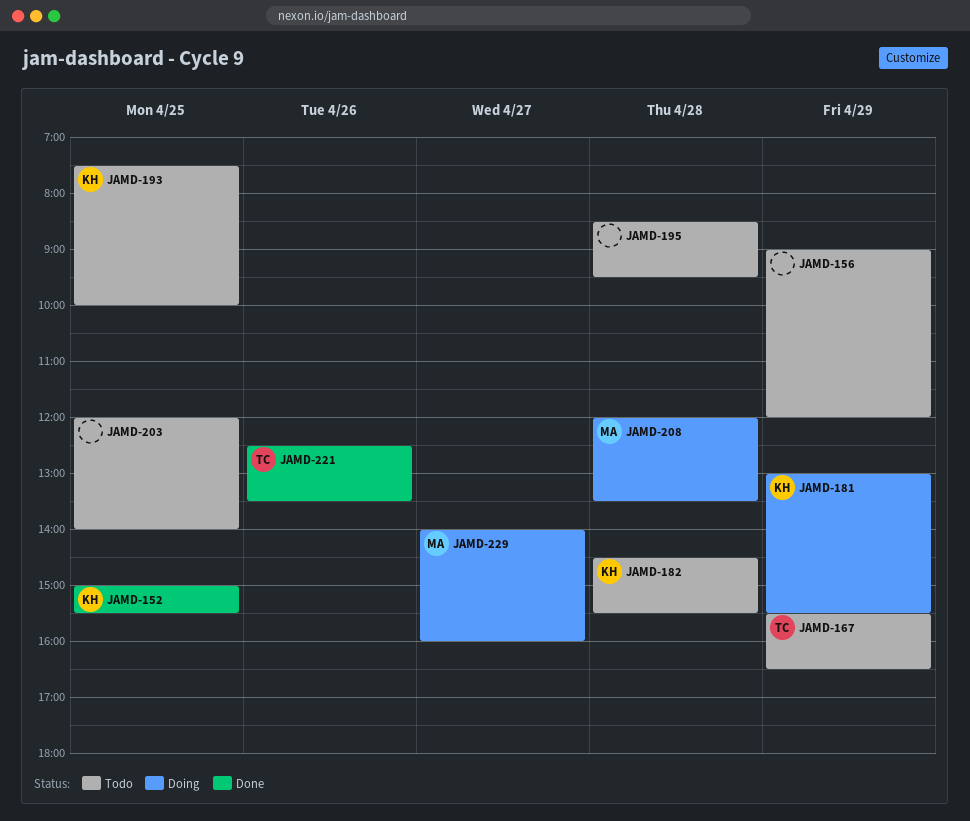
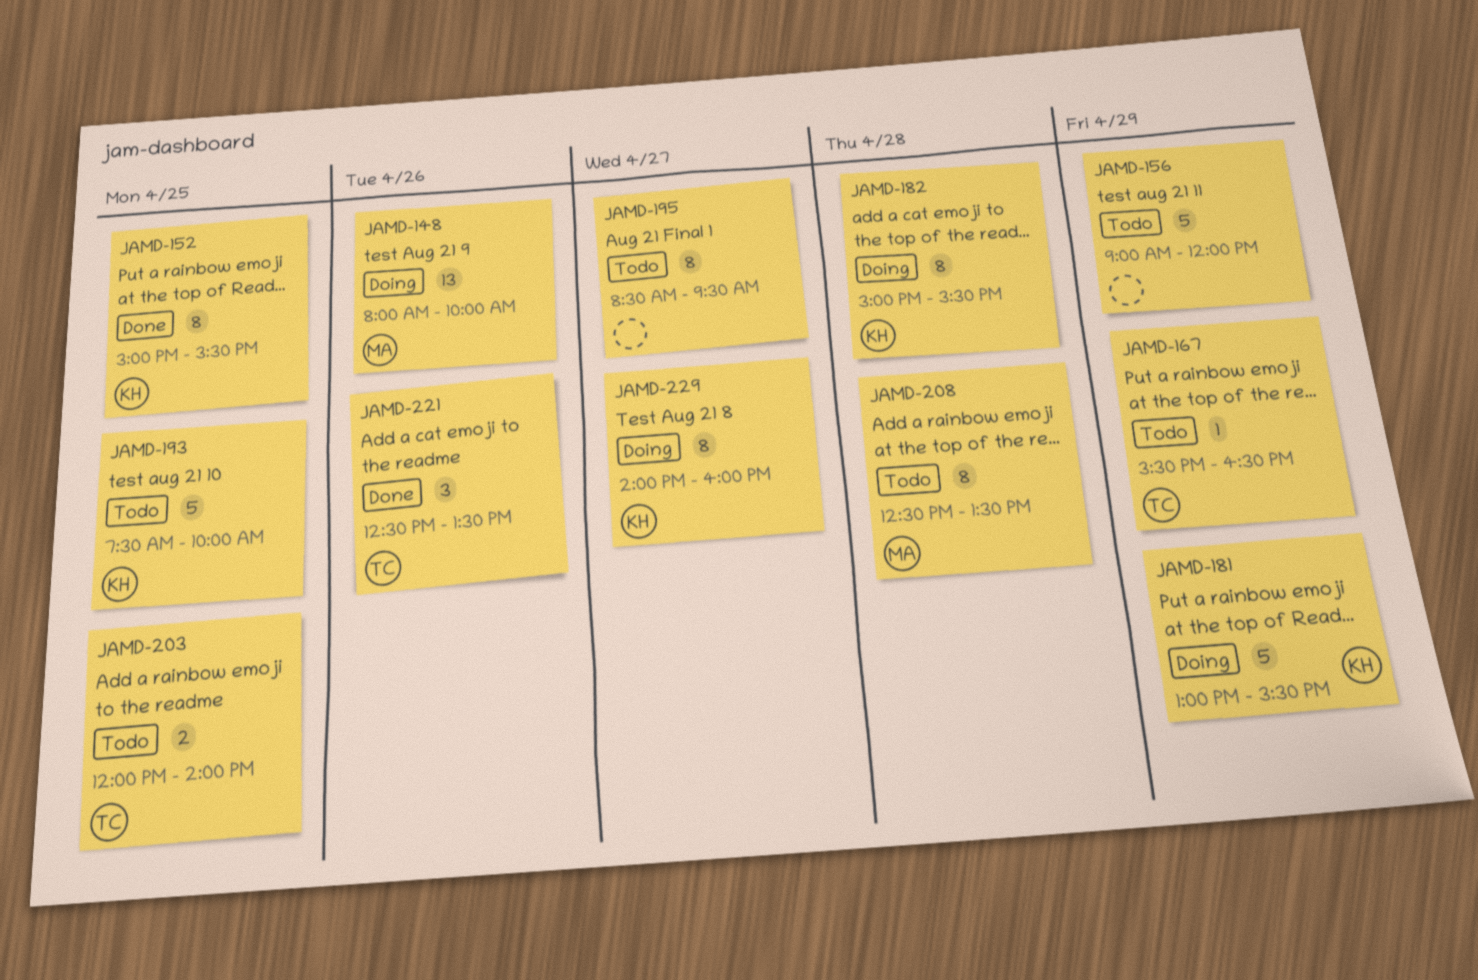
JAMD-148: none -> present
JAMD-182, status: Todo -> Doing
JAMD-182, begins: 14:30 -> 15:00
JAMD-195, day: Apr 28 -> Apr 27
JAMD-203, owner: none -> TC
JAMD-208, status: Doing -> Todo
JAMD-208, begins: 12:00 -> 12:30
JAMD-229, owner: MA -> KH

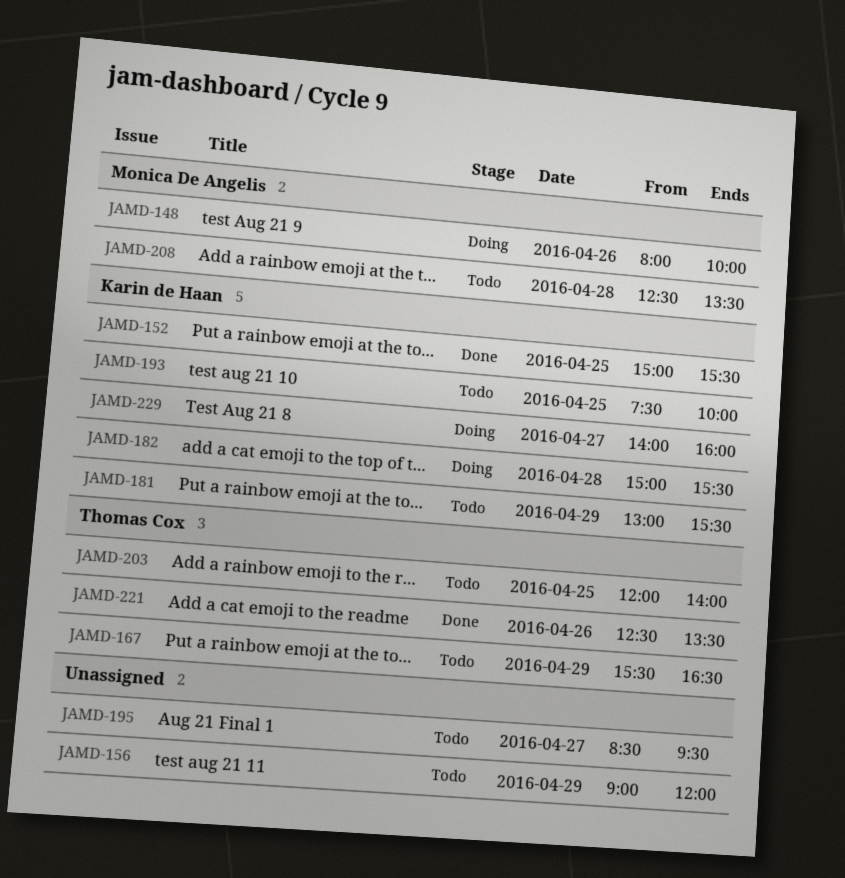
JAMD-181, status: Doing -> Todo

